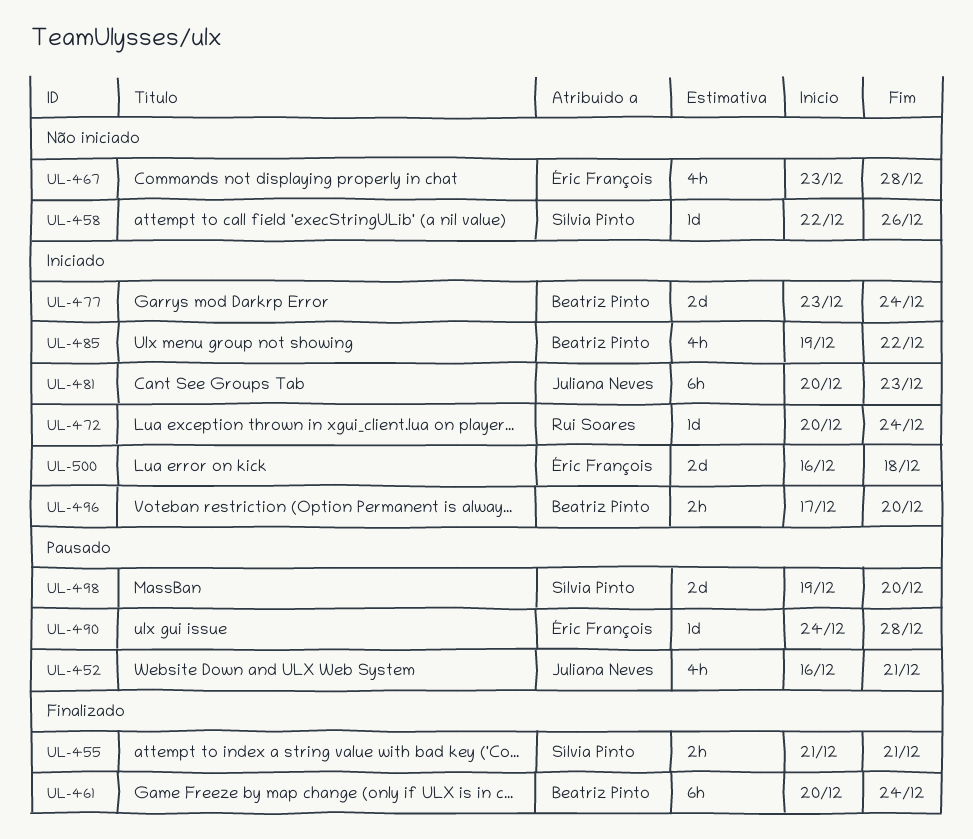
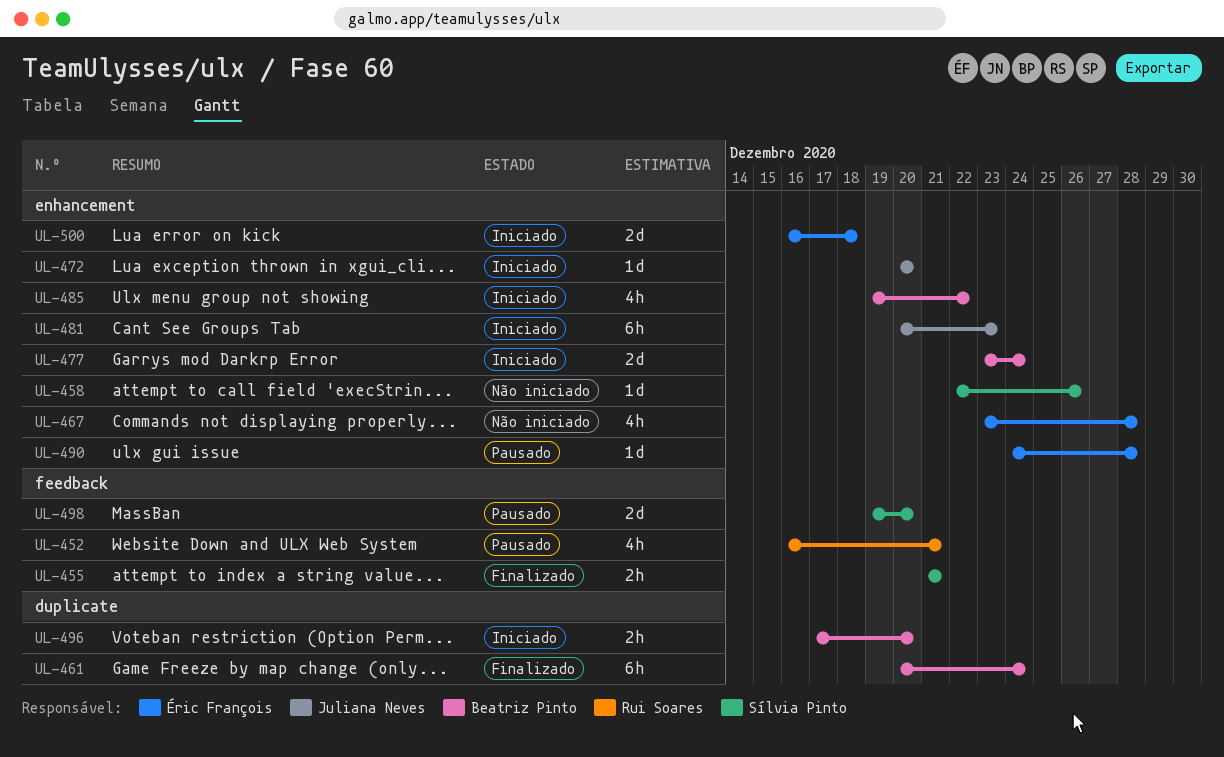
UL-452, owner: Juliana Neves -> Rui Soares
UL-472, owner: Rui Soares -> Juliana Neves
UL-472, due: Dec 24 -> Dec 20

